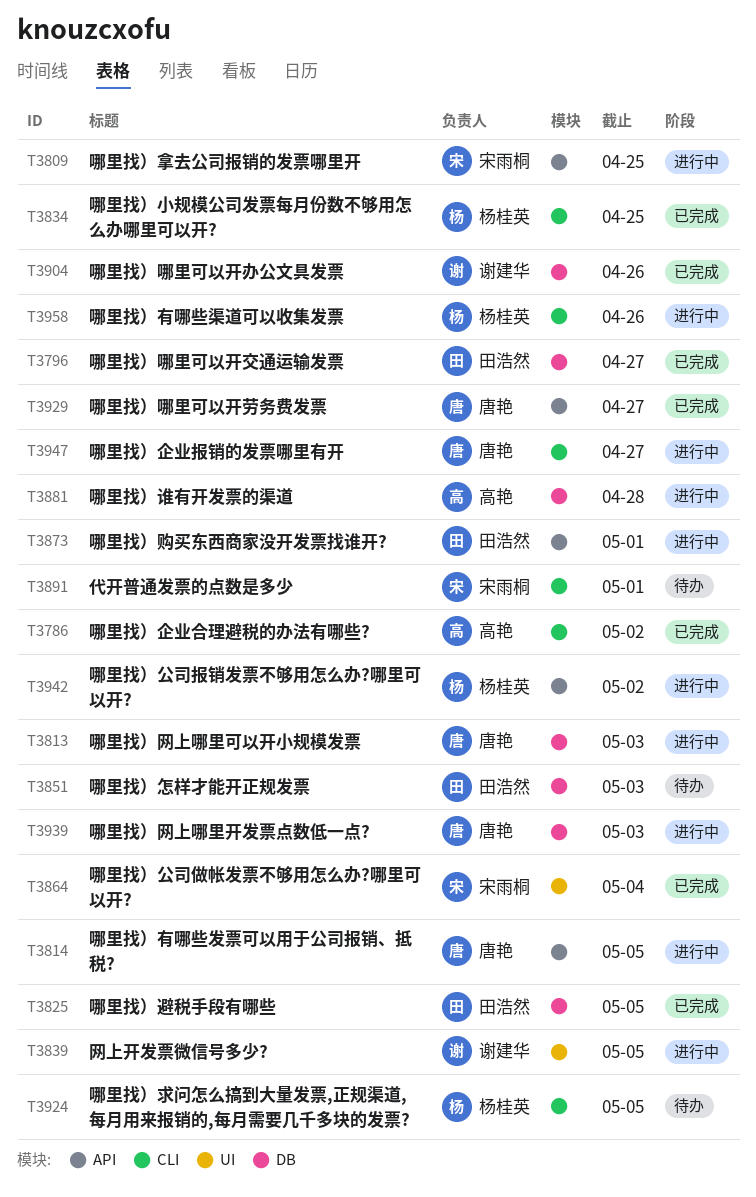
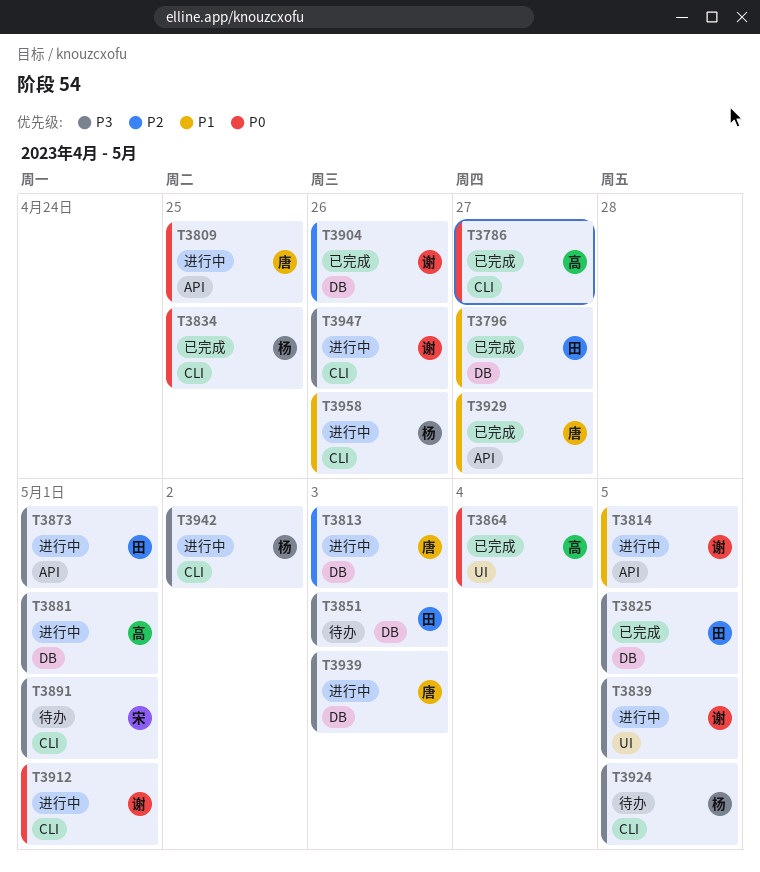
T3786, due: May 2 -> Apr 27
T3809, owner: 宋雨桐 -> 唐艳
T3814, owner: 唐艳 -> 谢建华
T3864, owner: 宋雨桐 -> 高艳
T3881, due: Apr 28 -> May 1
T3912: none -> present
T3942, label: API -> CLI
T3947, owner: 唐艳 -> 谢建华
T3947, due: Apr 27 -> Apr 26

